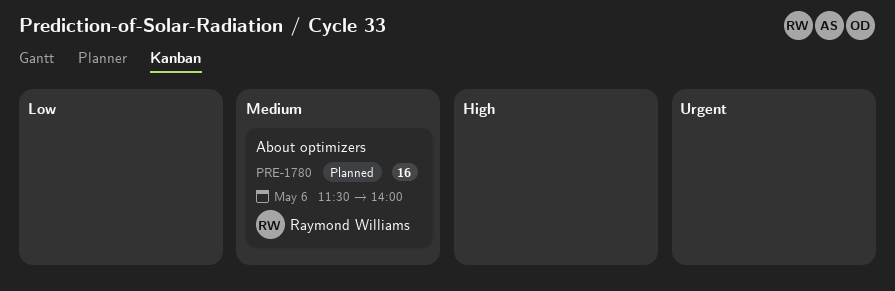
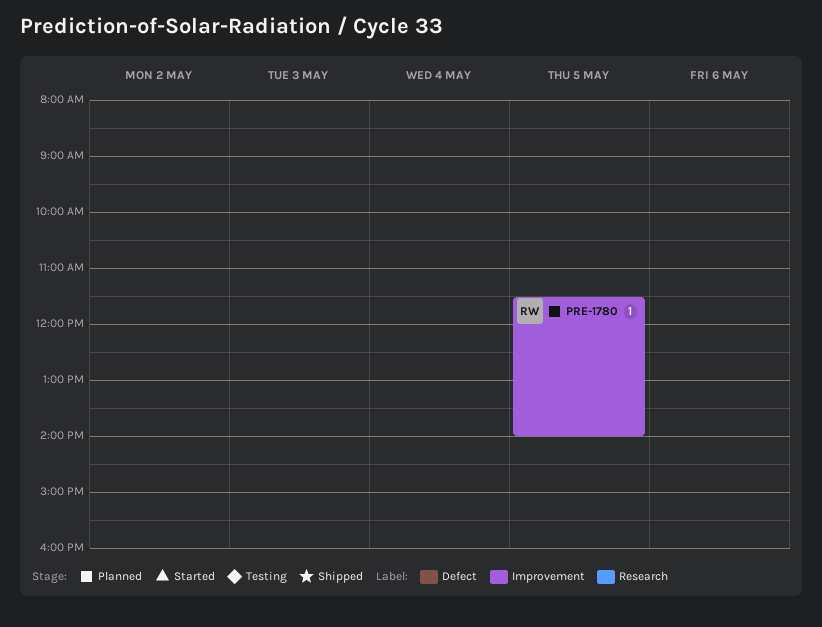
PRE-1780, estimate: 16 -> 1
PRE-1780, day: May 6 -> May 5

